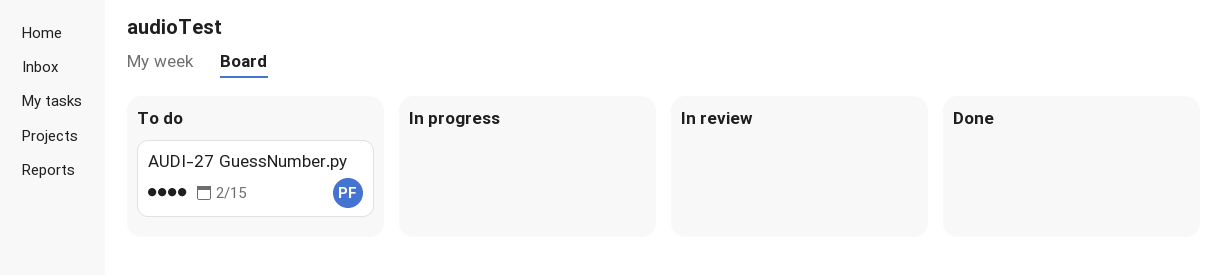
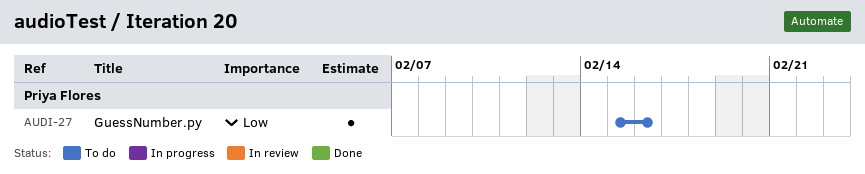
AUDI-27, estimate: 4 -> 1
AUDI-27, due: Feb 15 -> Feb 16

